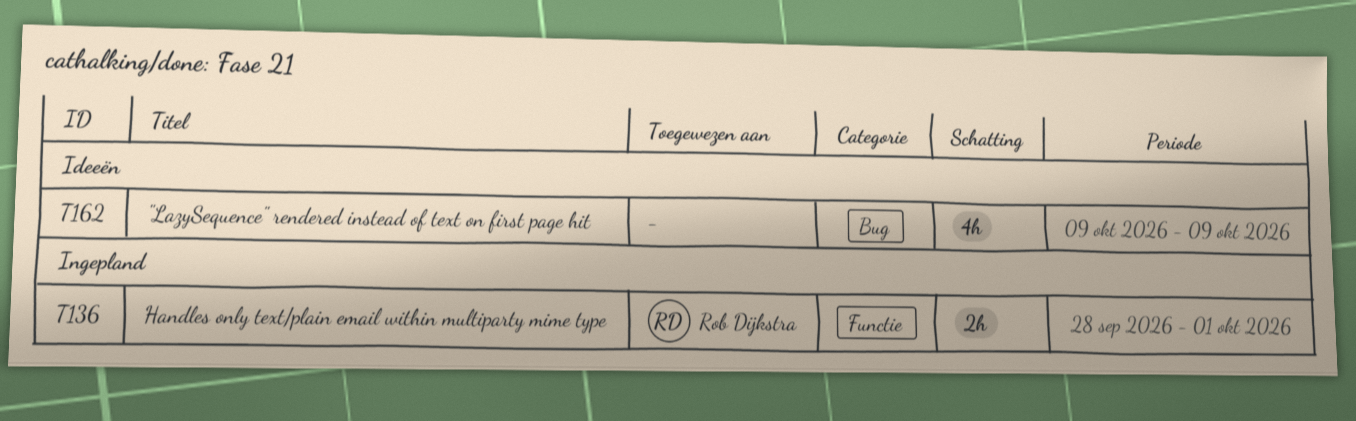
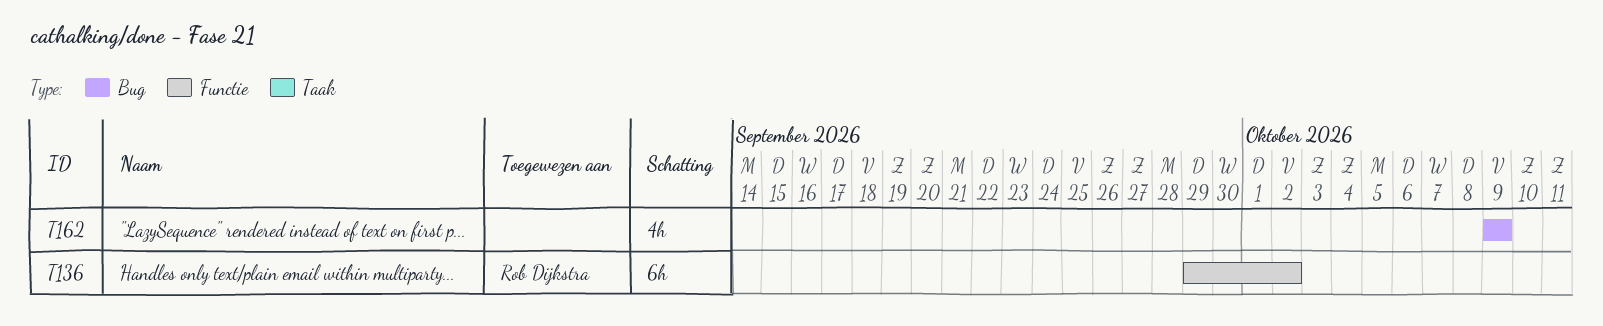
T136, estimate: 2h -> 6h
T136, start: Sep 28 -> Sep 29
T136, due: Oct 1 -> Oct 2

